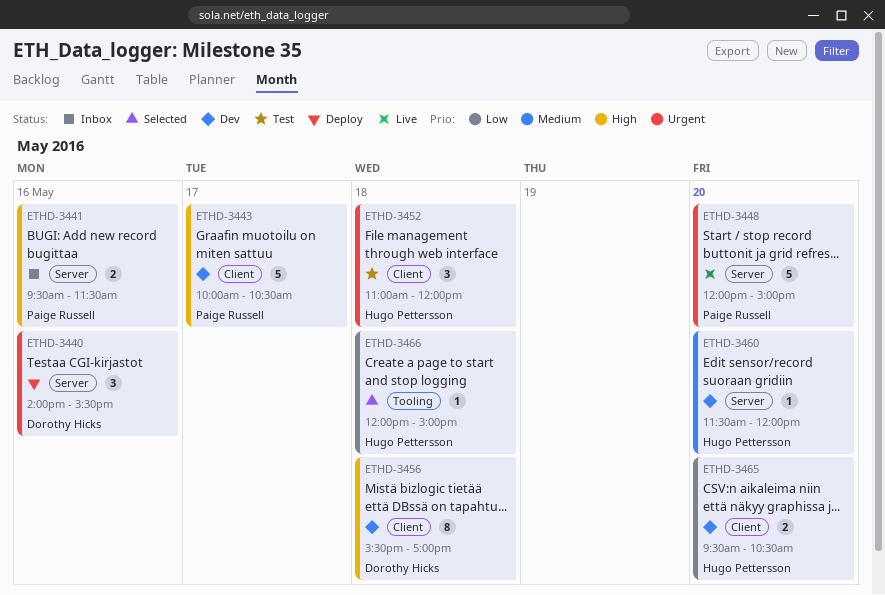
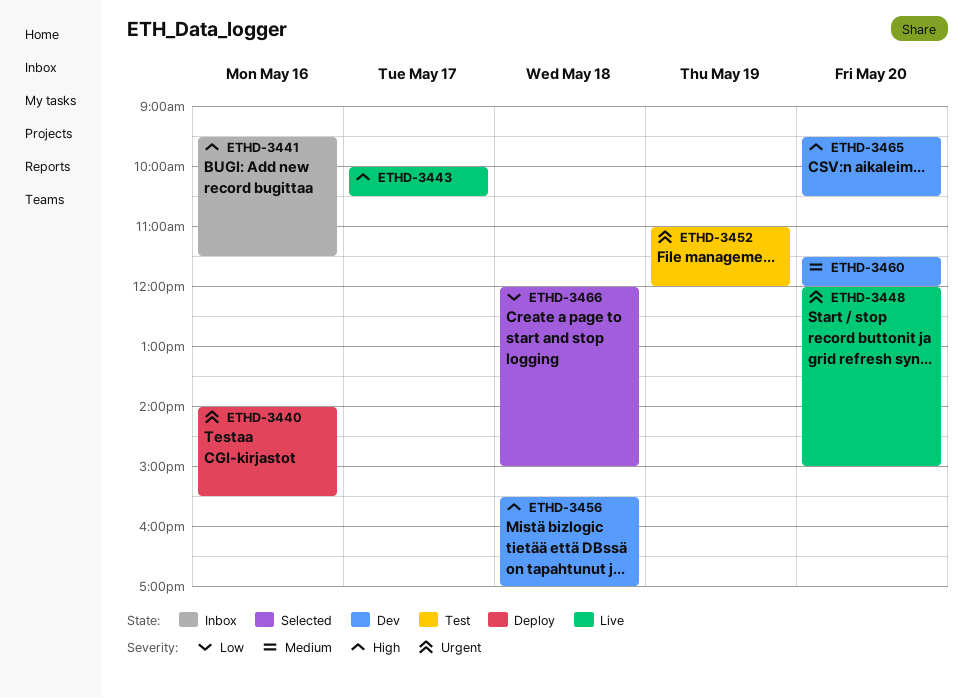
ETHD-3443, status: Dev -> Live
ETHD-3452, day: May 18 -> May 19
ETHD-3465, priority: Low -> High

